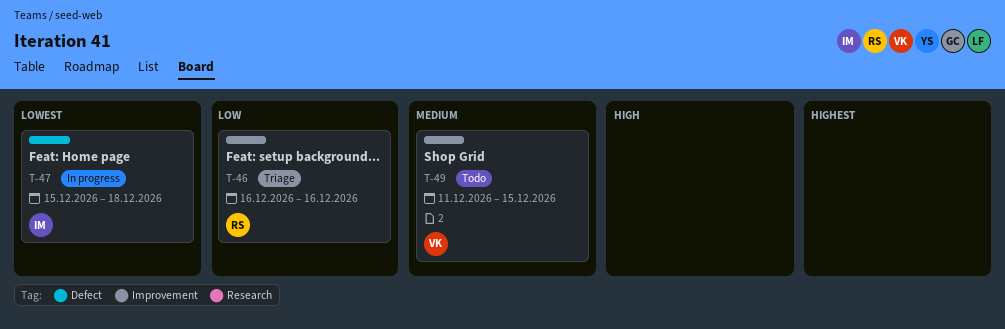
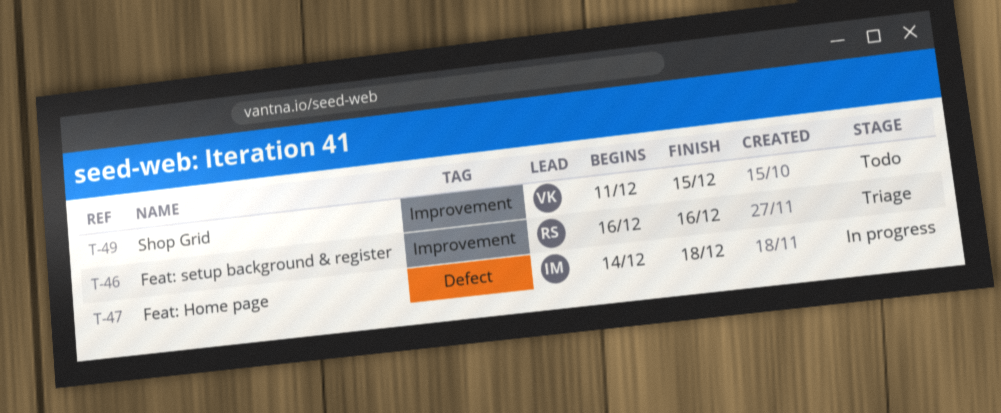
T-47, start: Dec 15 -> Dec 14

